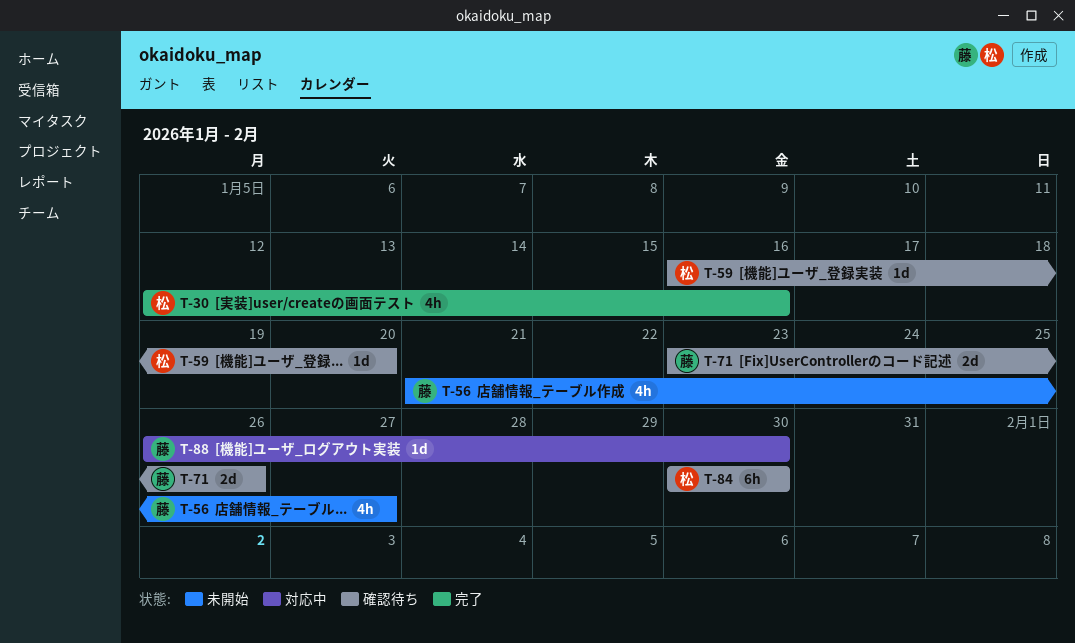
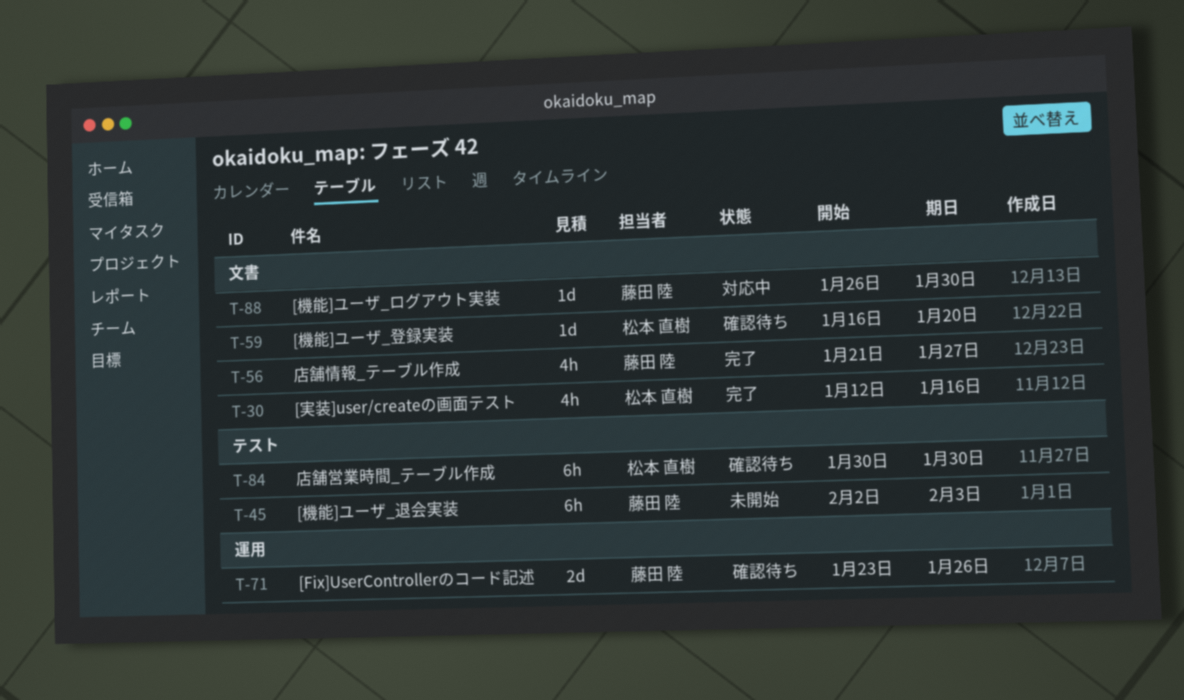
T-45: none -> present
T-56, status: 未開始 -> 完了

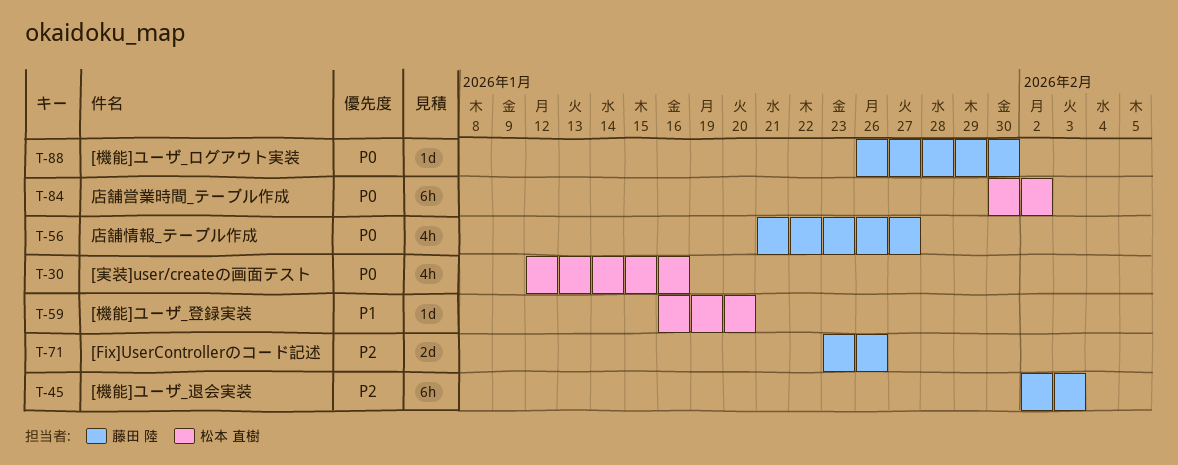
T-84, due: Jan 30 -> Feb 2

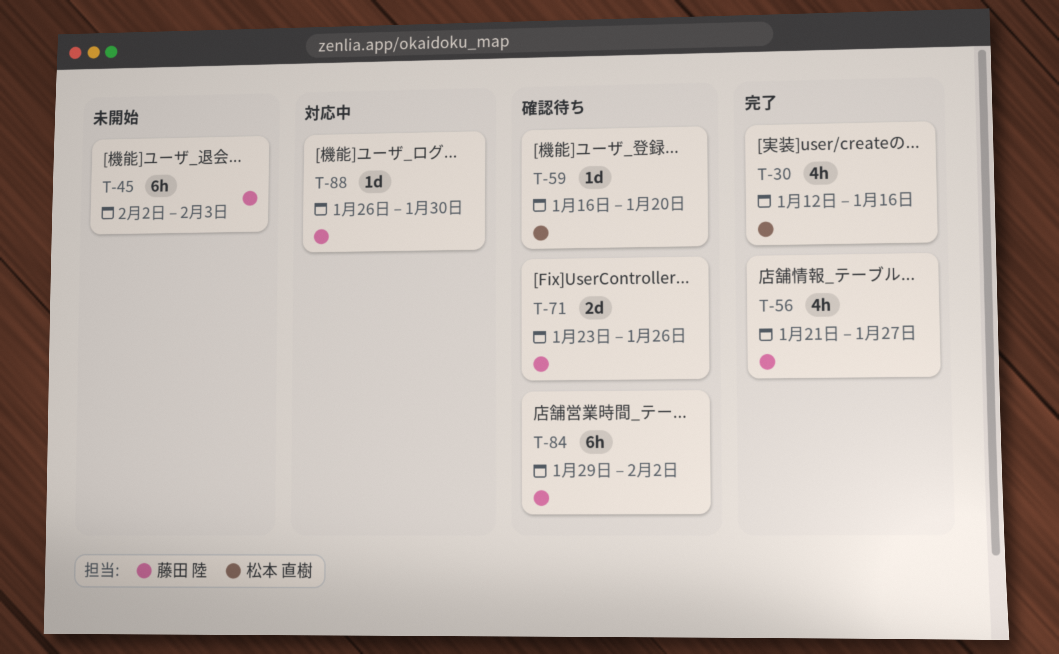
T-84, owner: 松本 直樹 -> 藤田 陸
T-84, start: Jan 30 -> Jan 29

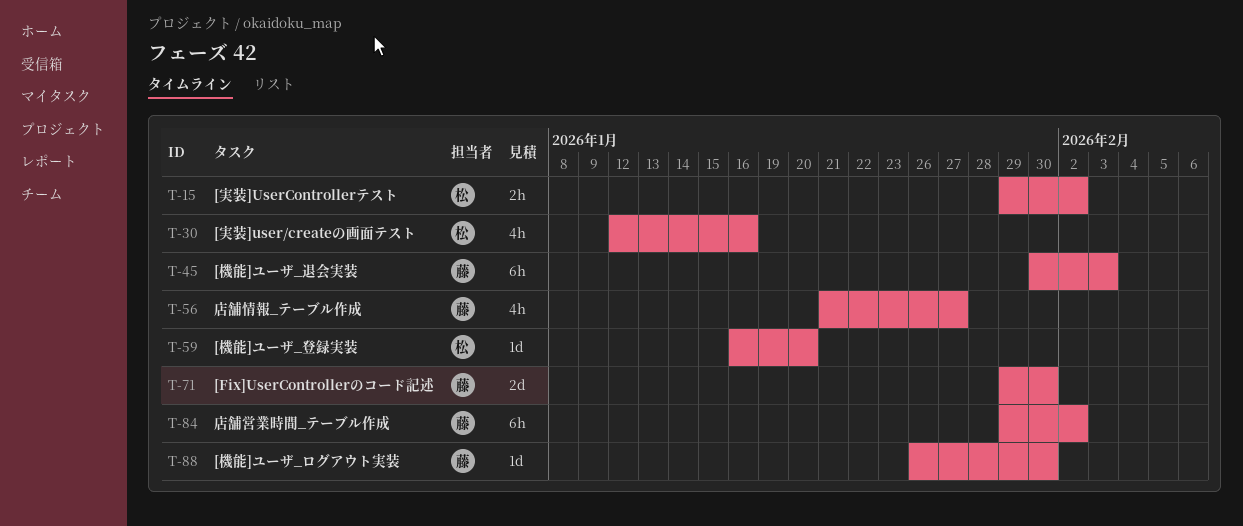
T-15: none -> present
T-45, start: Feb 2 -> Jan 30
T-71, start: Jan 23 -> Jan 29
T-71, due: Jan 26 -> Jan 30

